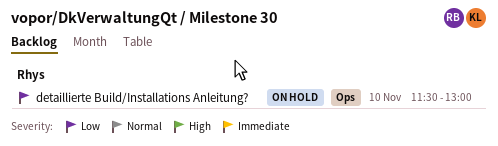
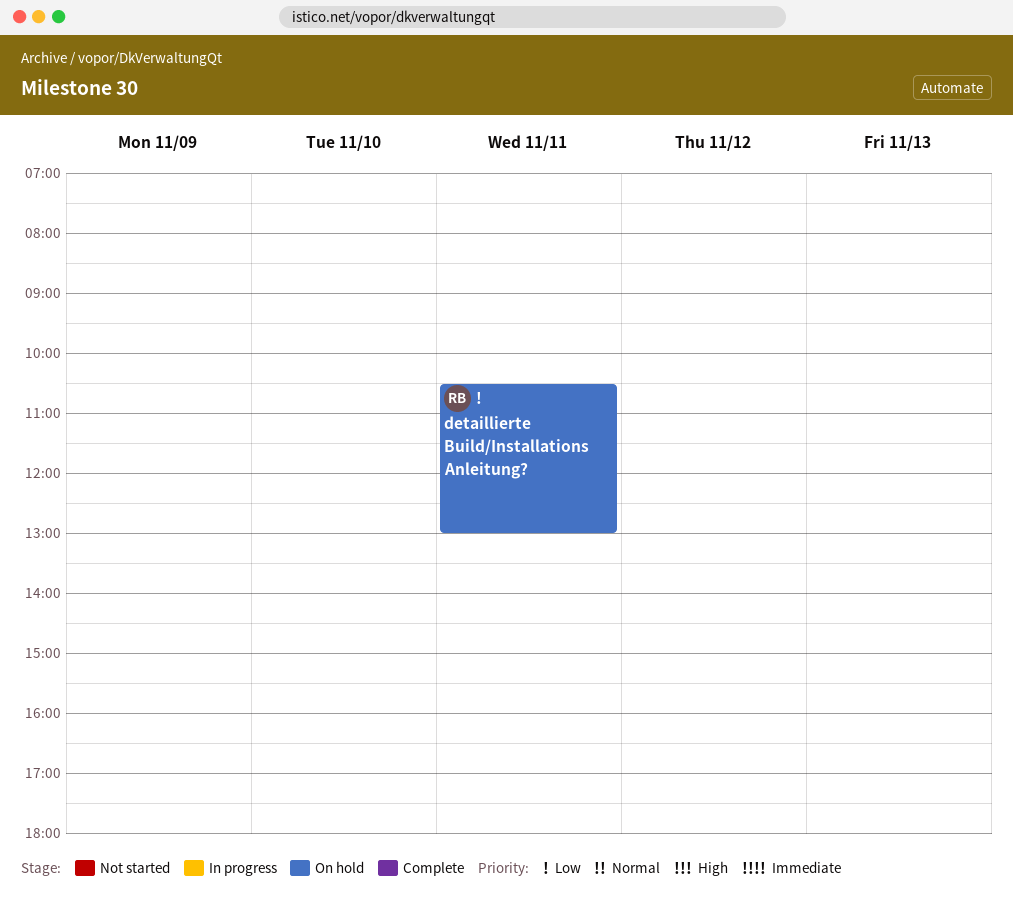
detaillierte Build/Installations Anleitung?, day: Nov 10 -> Nov 11
detaillierte Build/Installations Anleitung?, begins: 11:30 -> 10:30

